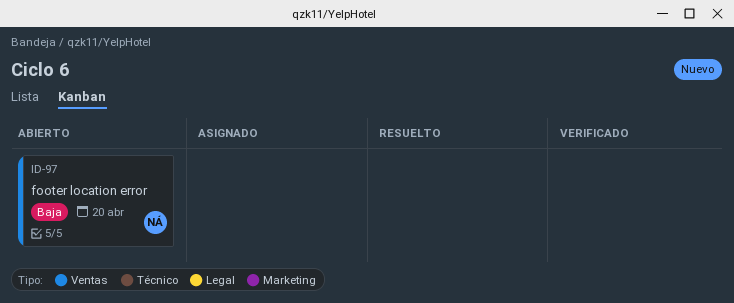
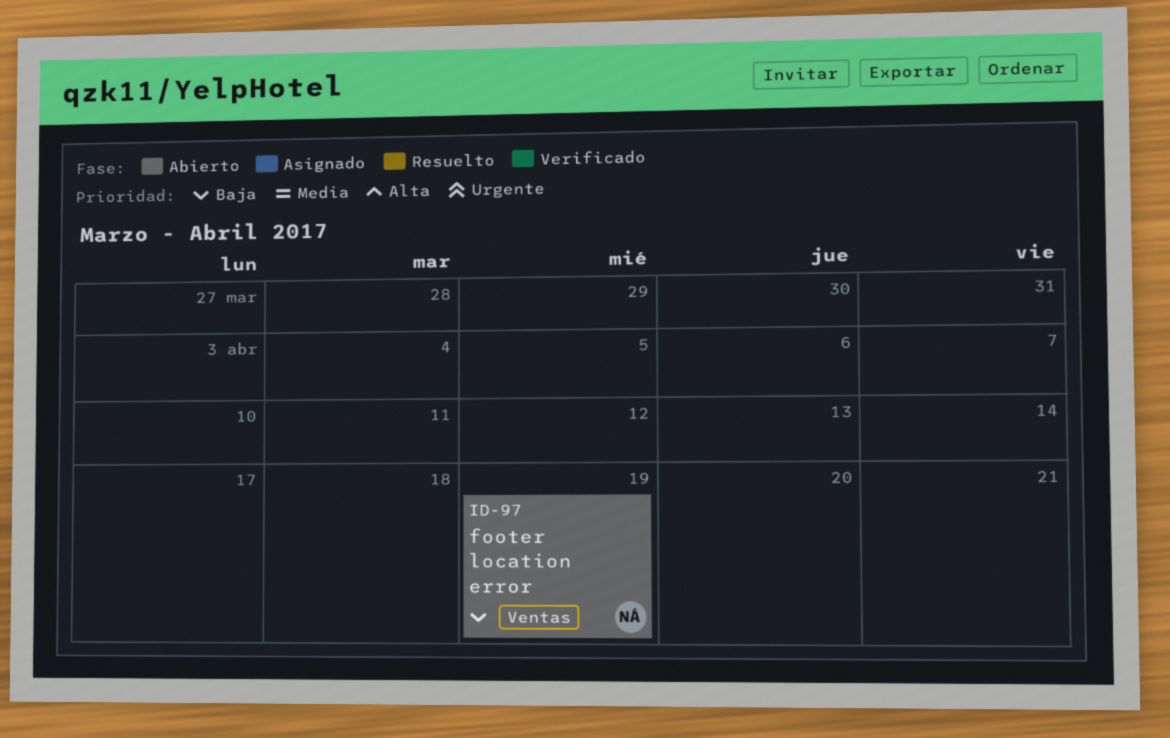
ID-97, due: Apr 20 -> Apr 19

